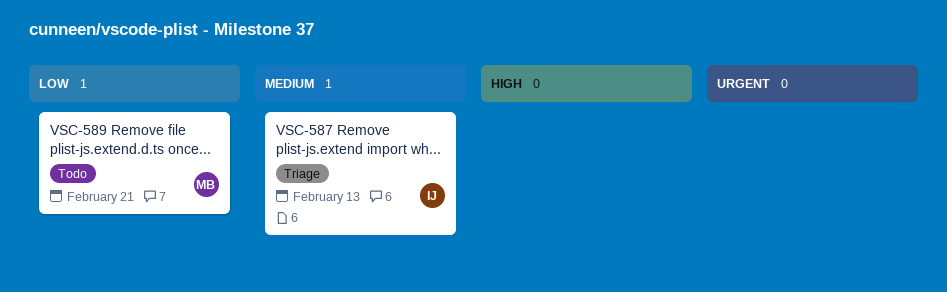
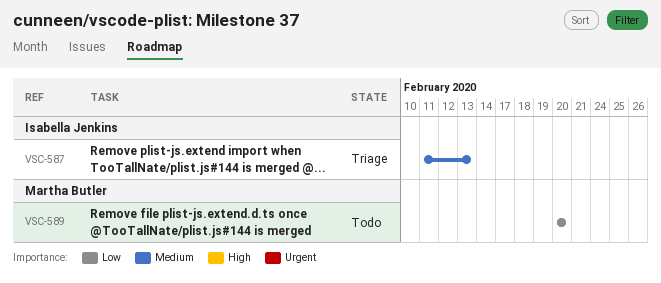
VSC-589, due: Feb 21 -> Feb 20

